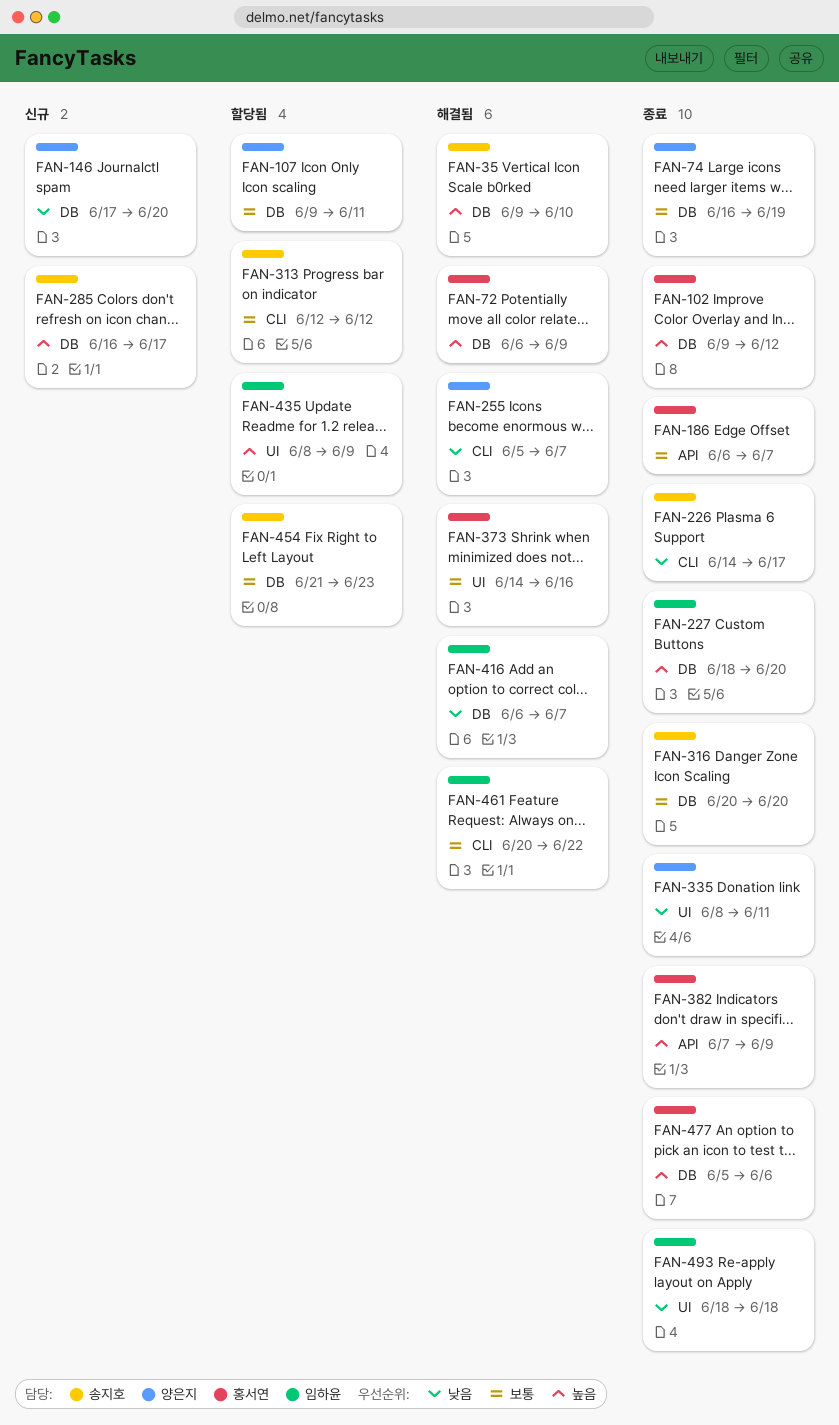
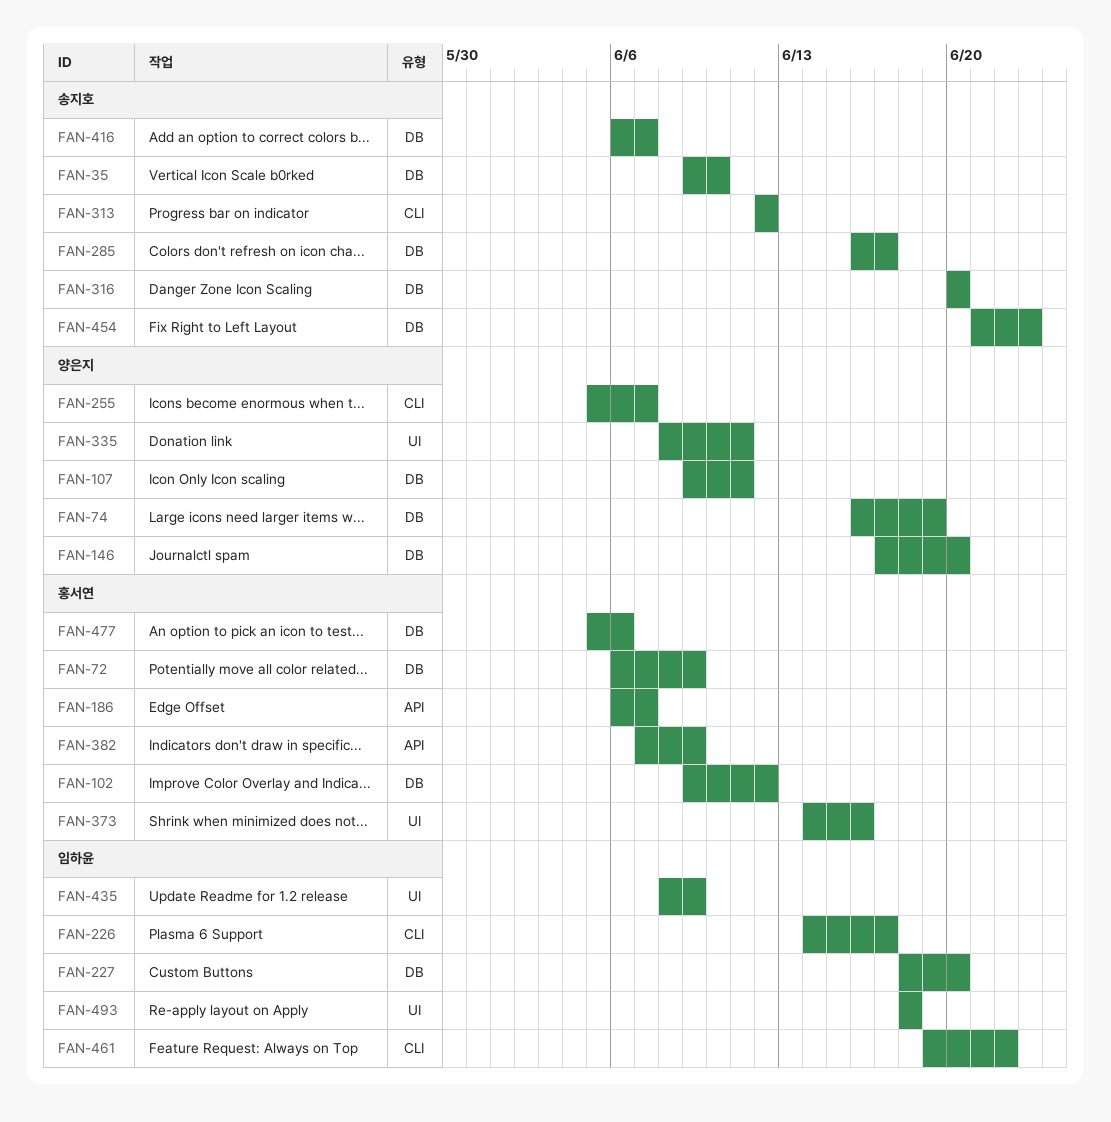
FAN-226, owner: 송지호 -> 임하윤
FAN-416, owner: 임하윤 -> 송지호
FAN-461, start: Jun 20 -> Jun 19

